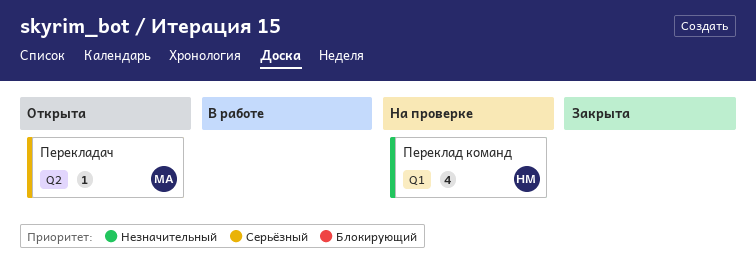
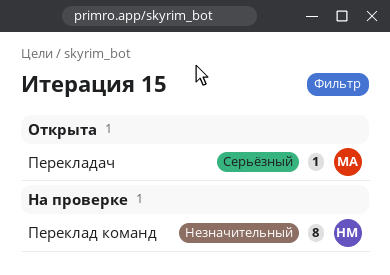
Переклад команд, estimate: 4 -> 8

